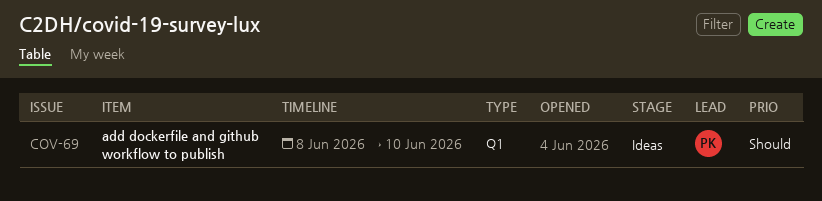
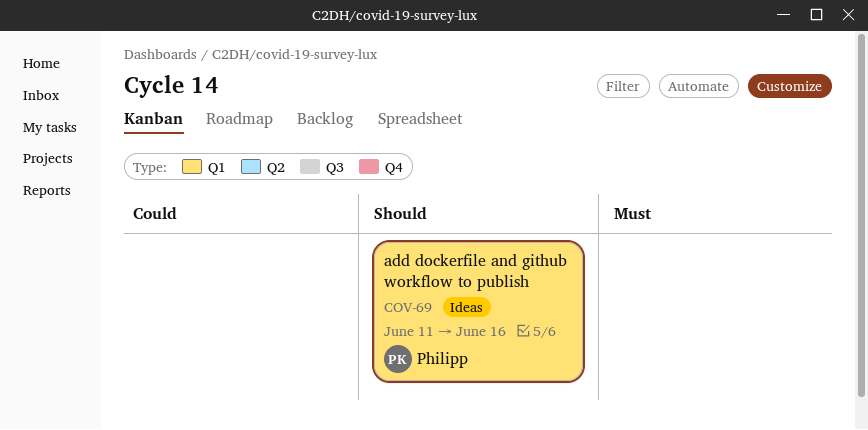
COV-69, start: Jun 8 -> Jun 11
COV-69, due: Jun 10 -> Jun 16

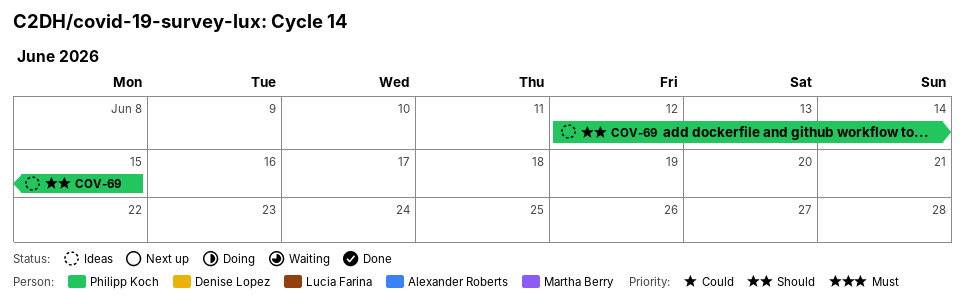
COV-69, start: Jun 11 -> Jun 12
COV-69, due: Jun 16 -> Jun 15

